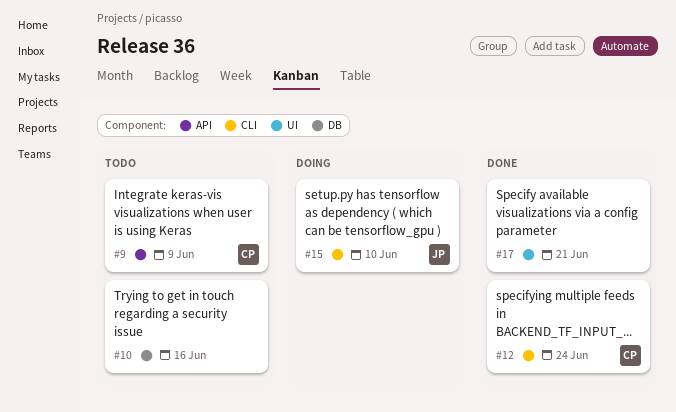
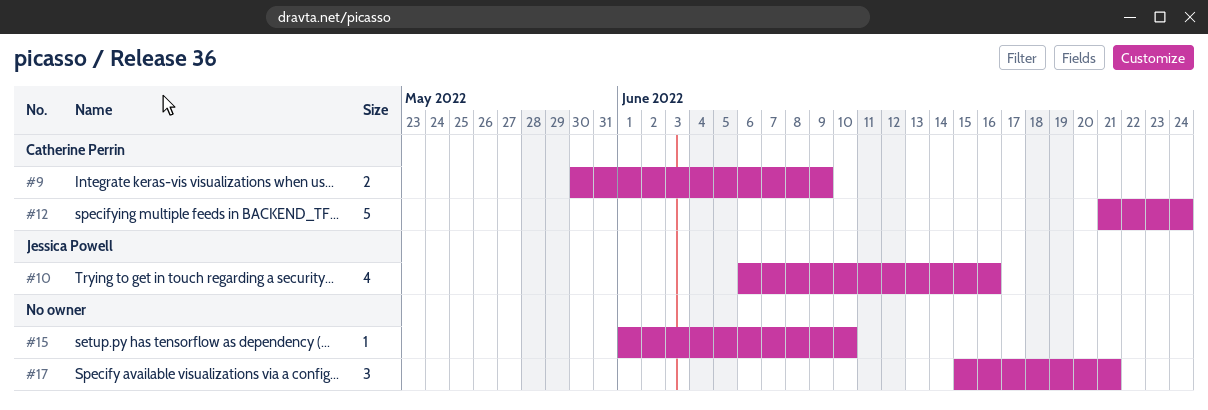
#10, owner: none -> Jessica Powell
#15, owner: Jessica Powell -> none

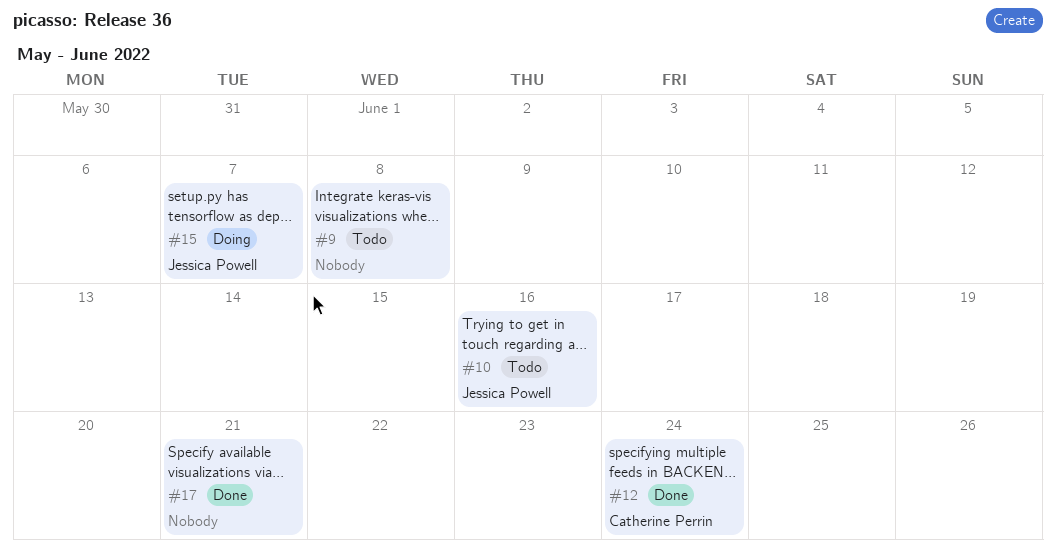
#9, owner: Catherine Perrin -> none
#9, due: Jun 9 -> Jun 8
#15, owner: none -> Jessica Powell
#15, due: Jun 10 -> Jun 7

